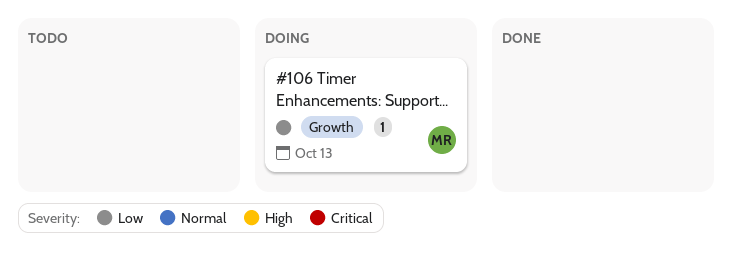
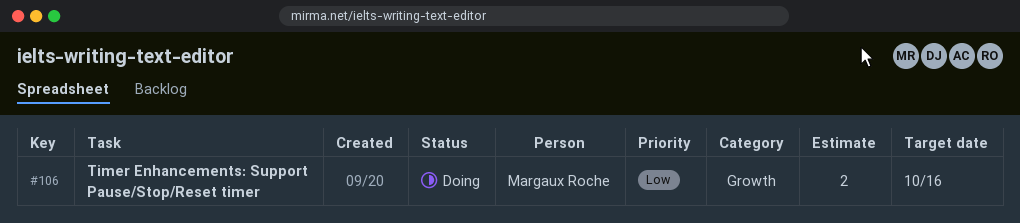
#106, estimate: 1 -> 2
#106, due: Oct 13 -> Oct 16

